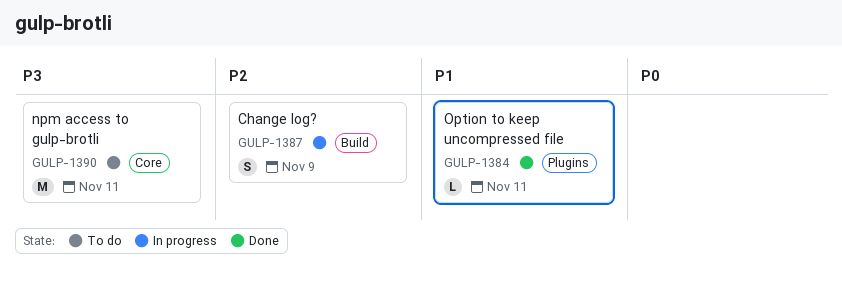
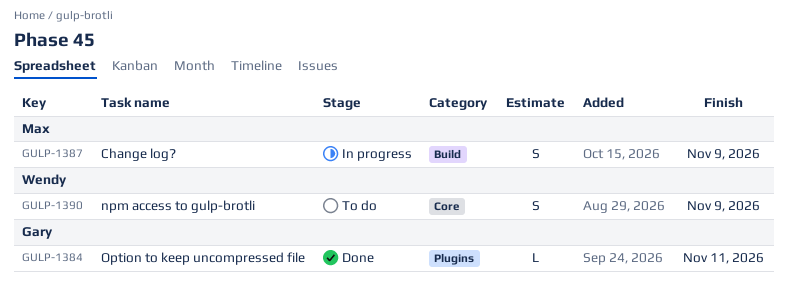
GULP-1390, estimate: M -> S
GULP-1390, due: Nov 11 -> Nov 9

